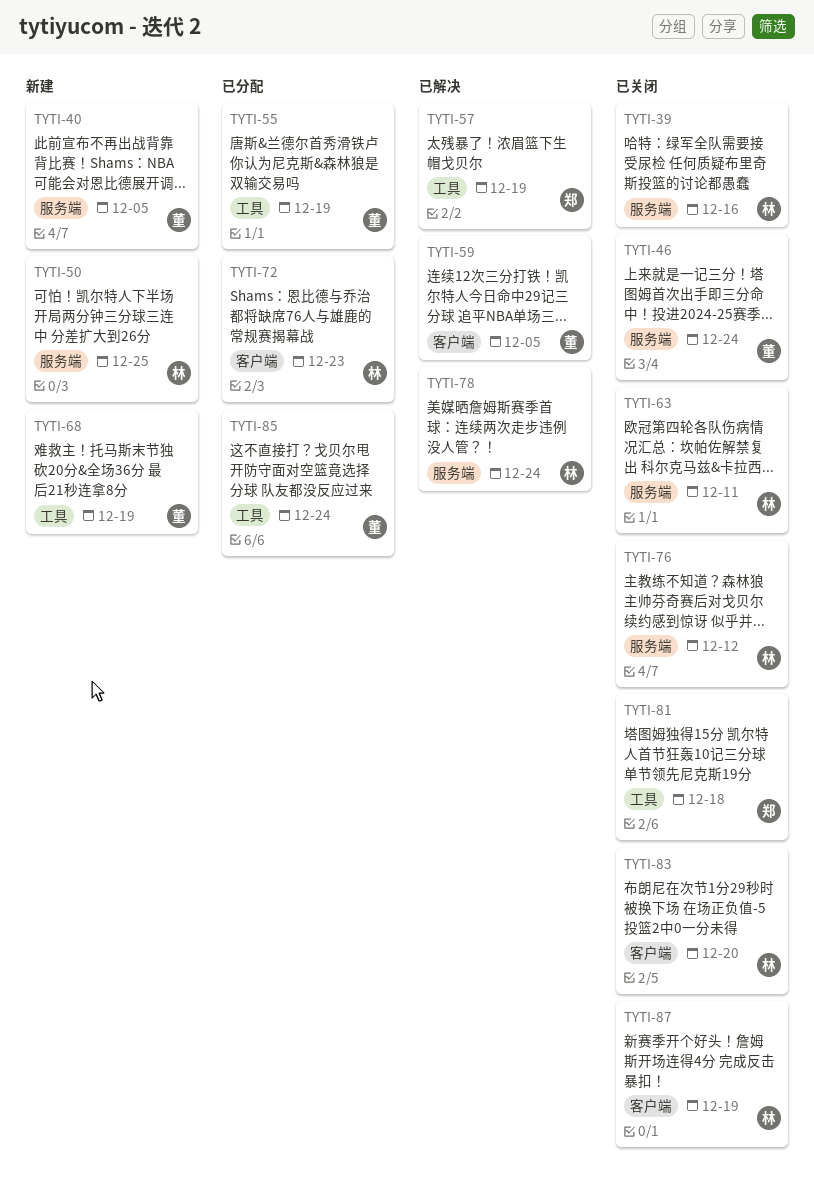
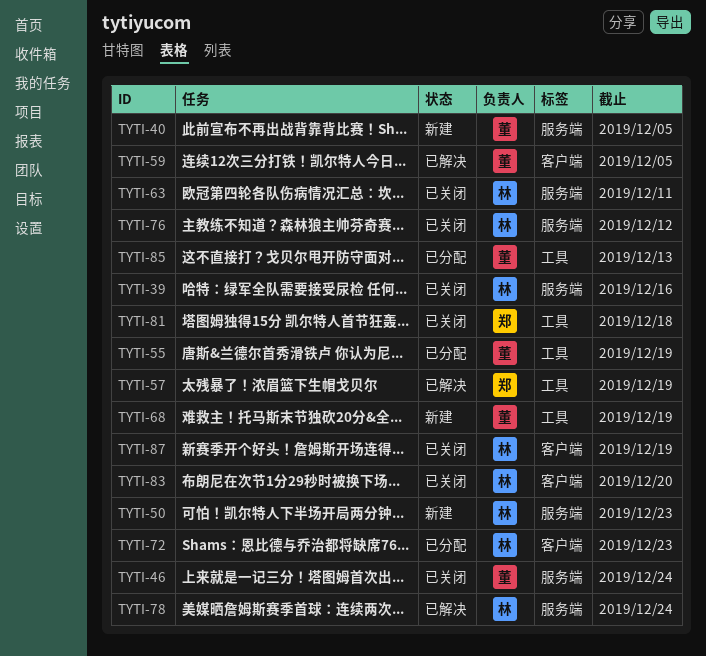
TYTI-50, due: Dec 25 -> Dec 23
TYTI-85, due: Dec 24 -> Dec 13

